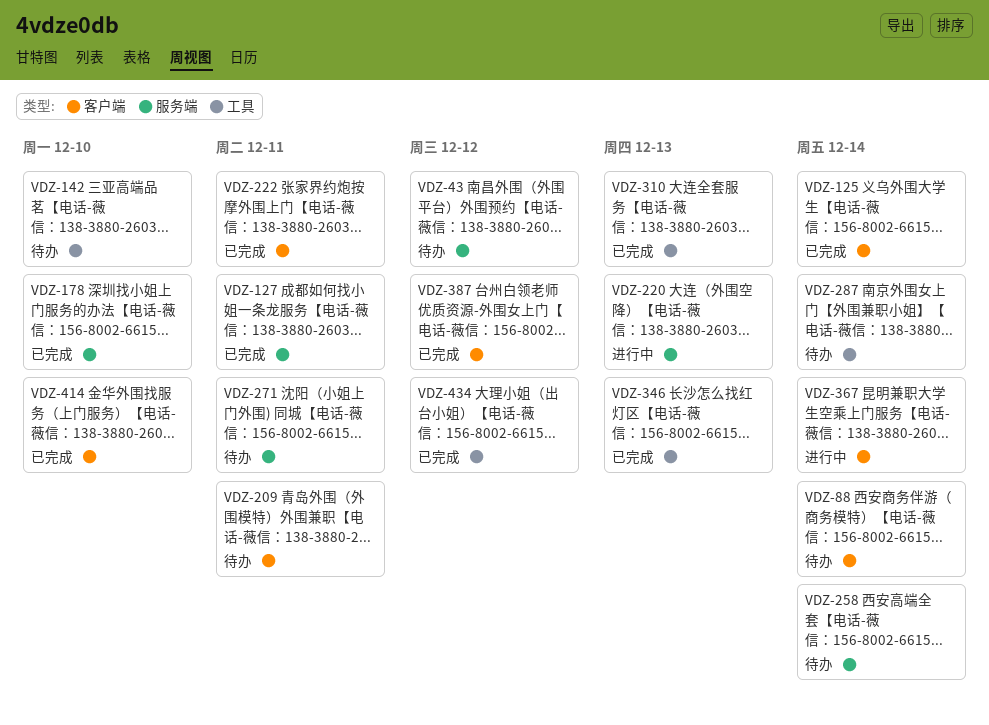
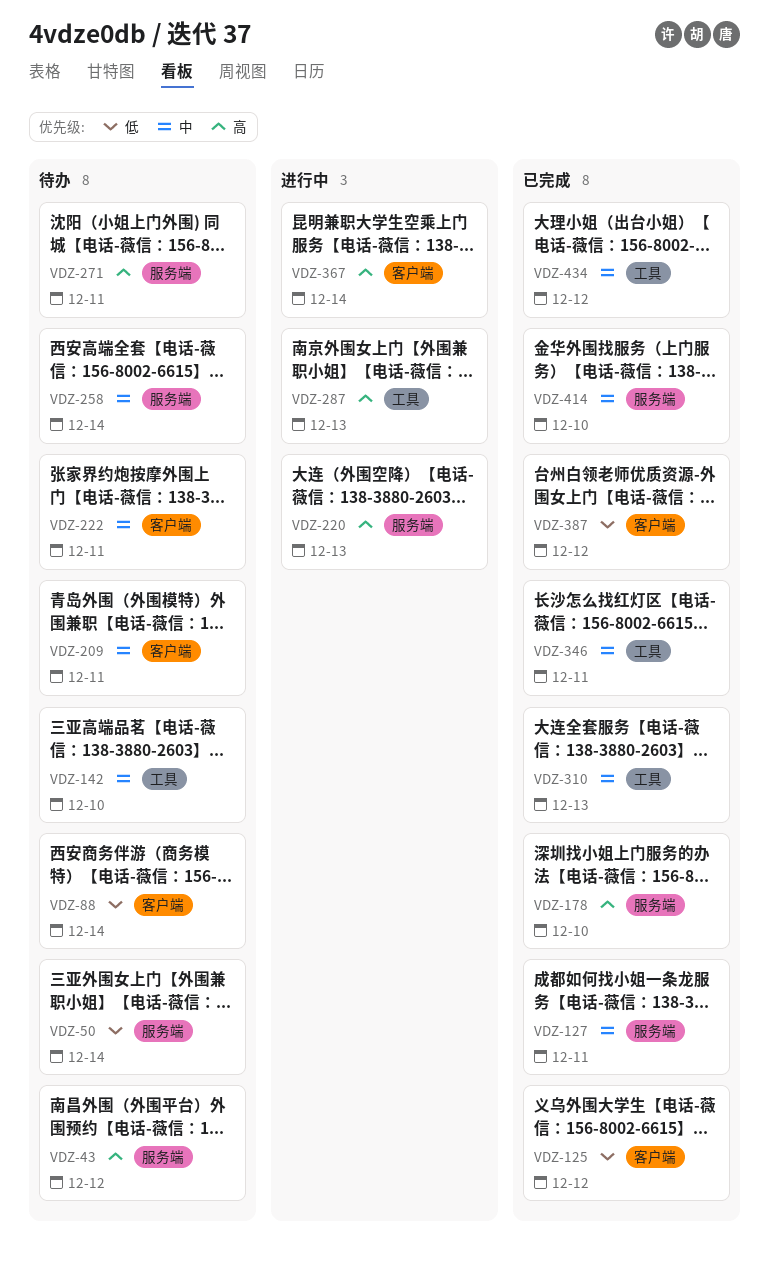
VDZ-50: none -> present
VDZ-125, due: Dec 14 -> Dec 12
VDZ-222, status: 已完成 -> 待办
VDZ-287, status: 待办 -> 进行中
VDZ-287, due: Dec 14 -> Dec 13
VDZ-346, due: Dec 13 -> Dec 11
VDZ-414, label: 客户端 -> 服务端

